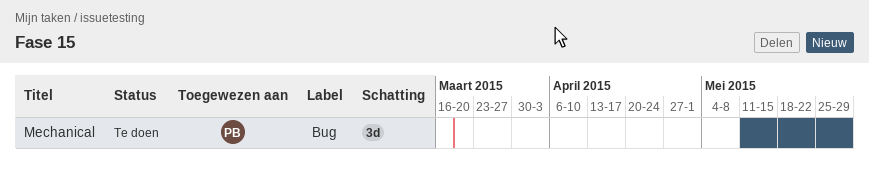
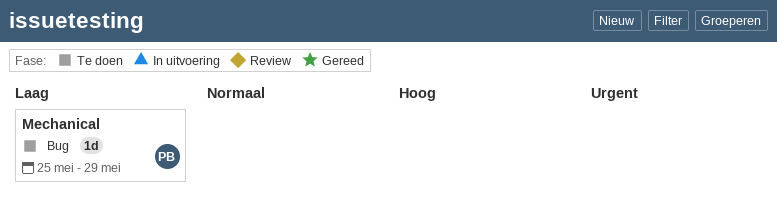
Mechanical, estimate: 3d -> 1d
Mechanical, start: May 11 -> May 25

